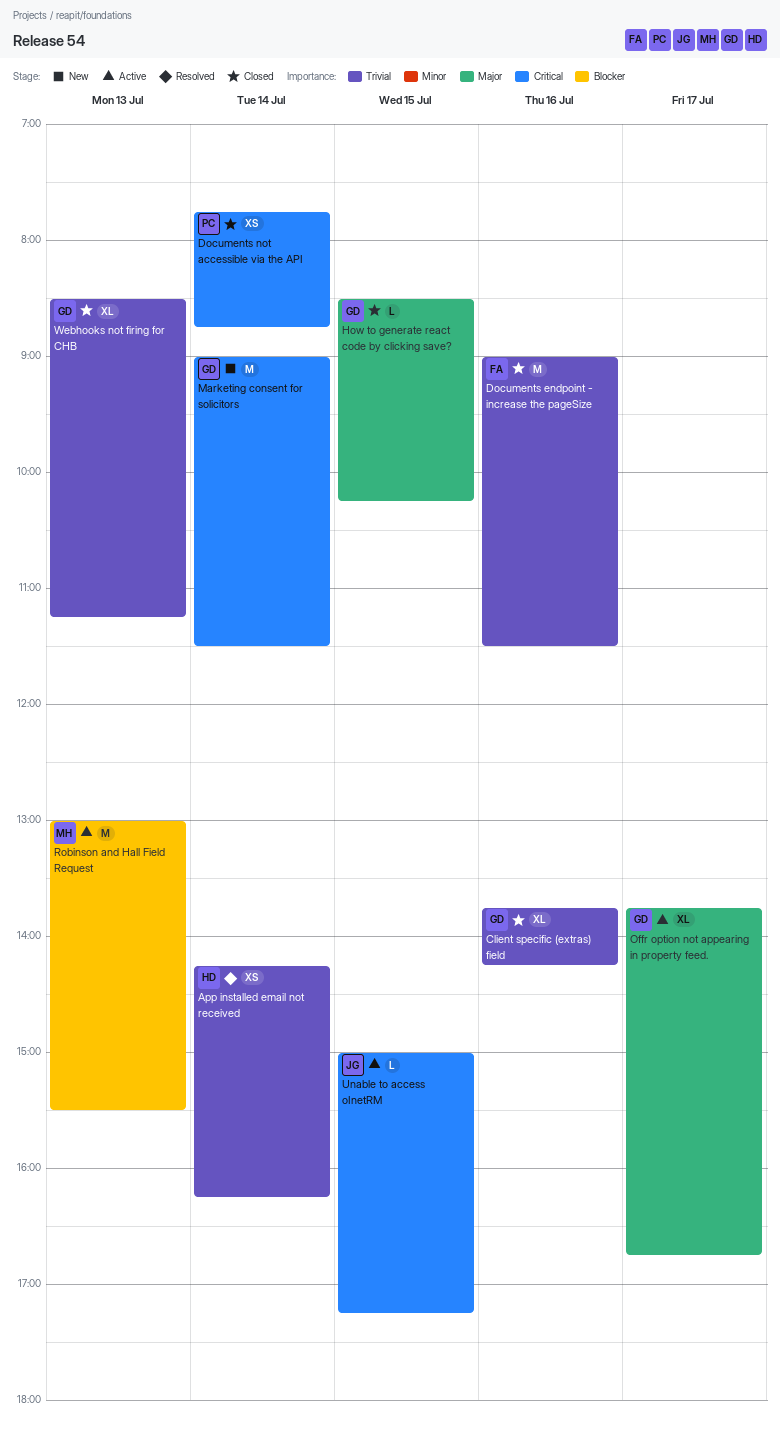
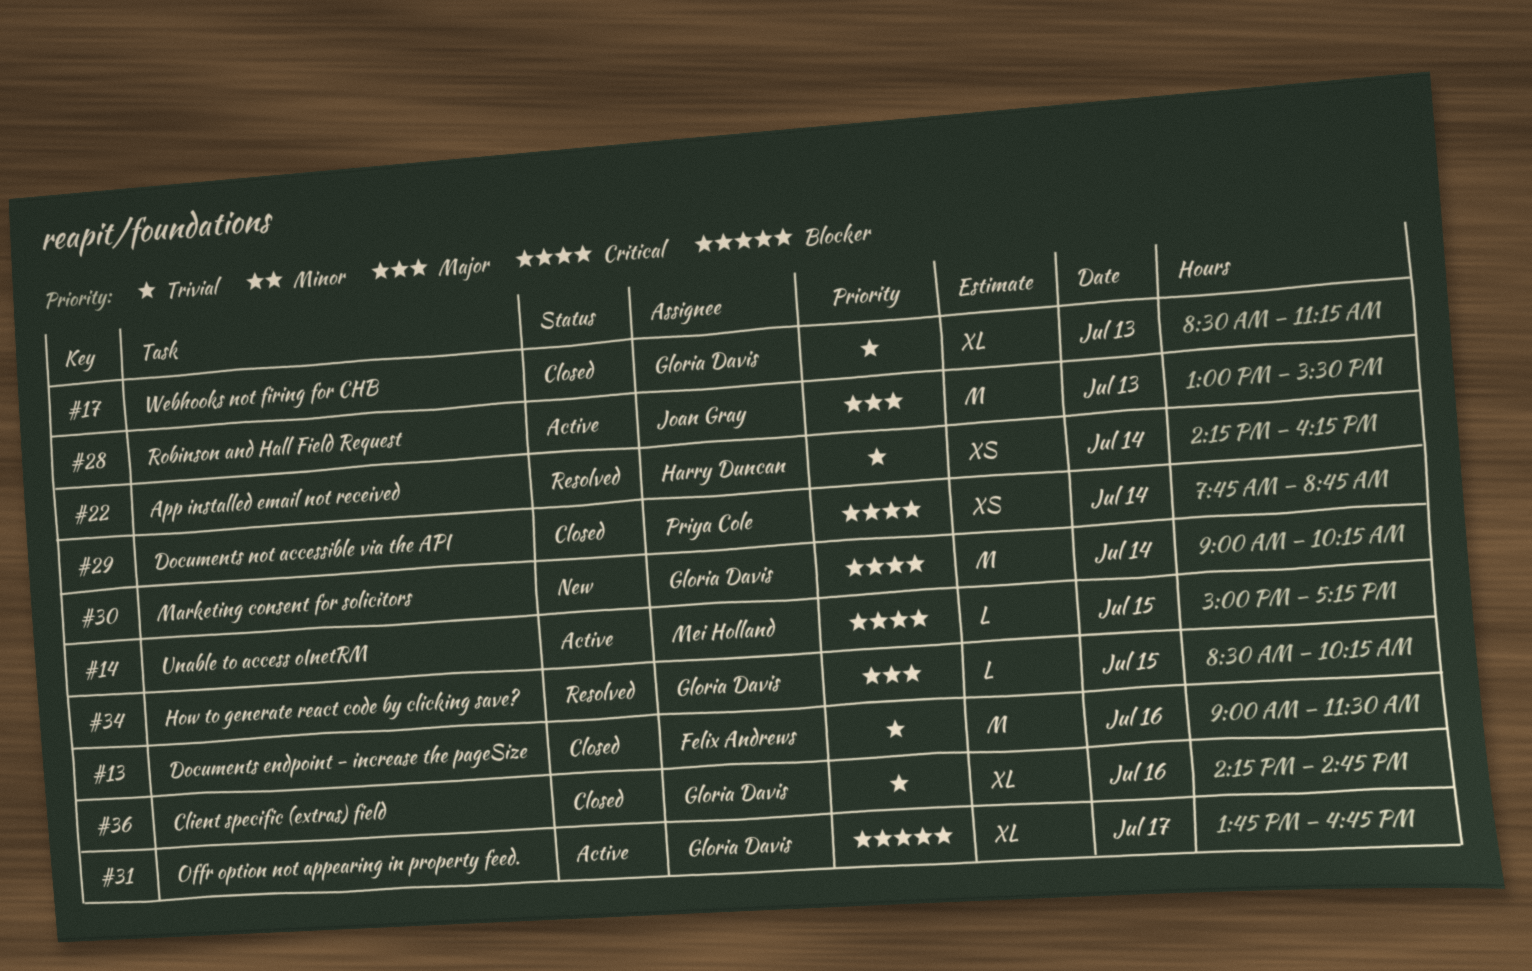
Client specific (extras) field, begins: 13:45 -> 14:15
Client specific (extras) field, ends: 14:15 -> 14:45
How to generate react code by clicking save?, status: Closed -> Resolved
Marketing consent for solicitors, ends: 11:30 -> 10:15
Offr option not appearing in property feed., priority: Major -> Blocker
Robinson and Hall Field Request, owner: Mei Holland -> Joan Gray
Robinson and Hall Field Request, priority: Blocker -> Major
Unable to access oInetRM, owner: Joan Gray -> Mei Holland

